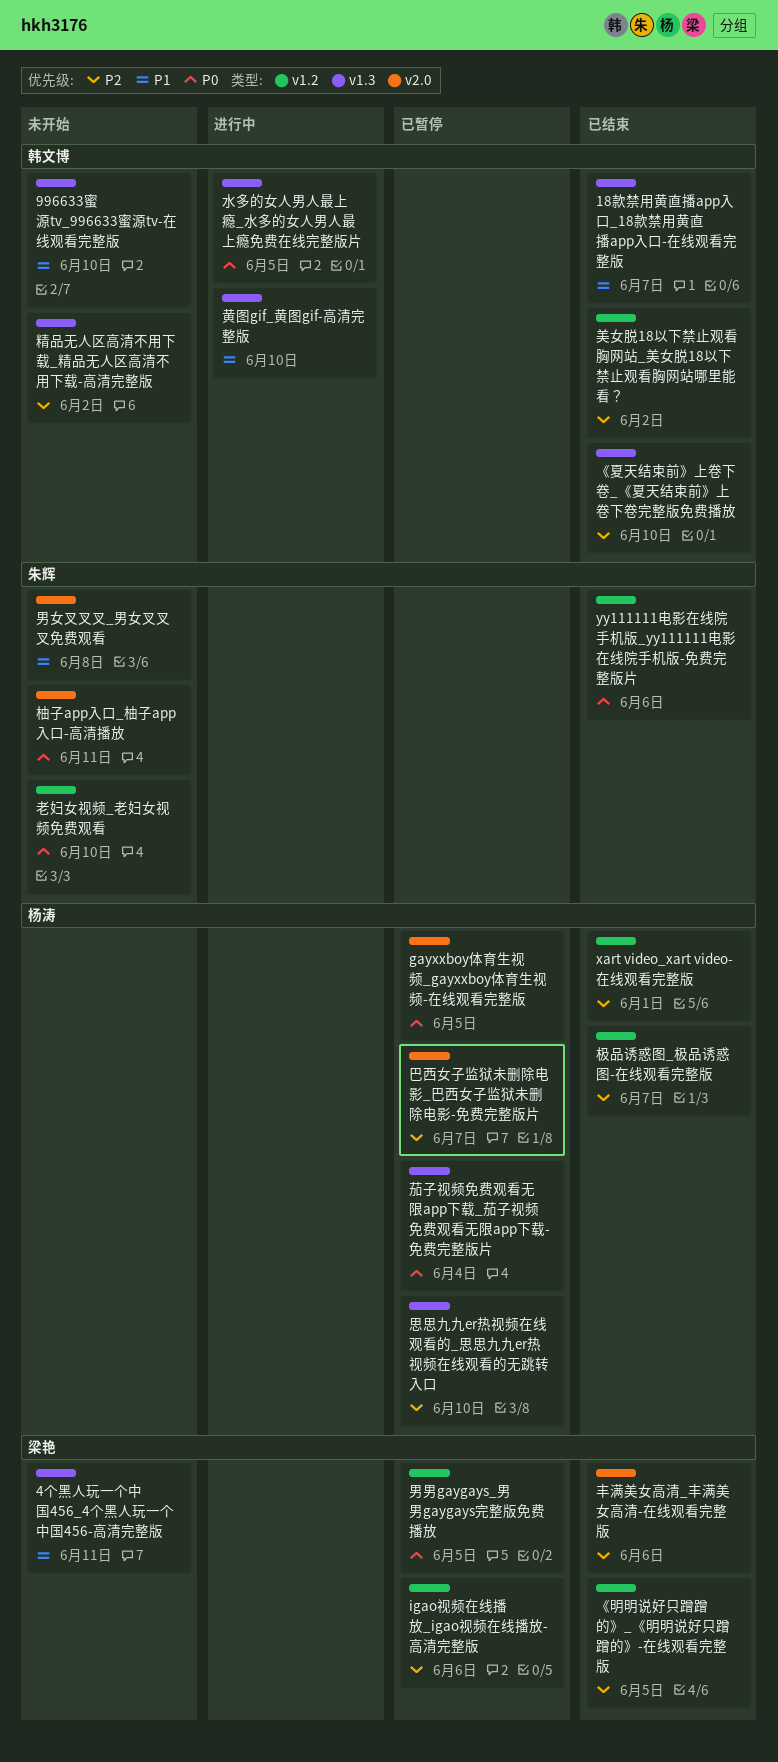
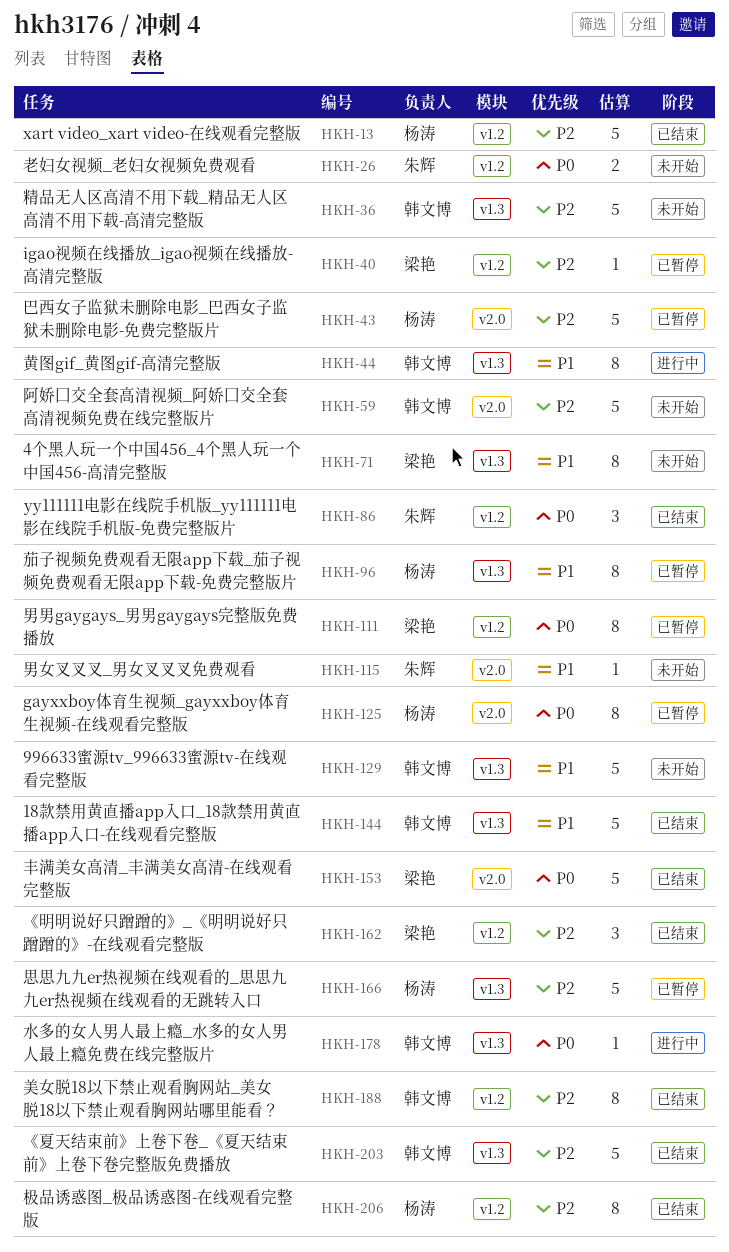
丰满美女高清_丰满美女高清-在线观看完整版, priority: P2 -> P0
柚子app入口_柚子app入口-高清播放: present -> none
茄子视频免费观看无限app下载_茄子视频免费观看无限app下载-免费完整版片, priority: P0 -> P1
阿娇囗交全套高清视频_阿娇囗交全套高清视频免费在线完整版片: none -> present

